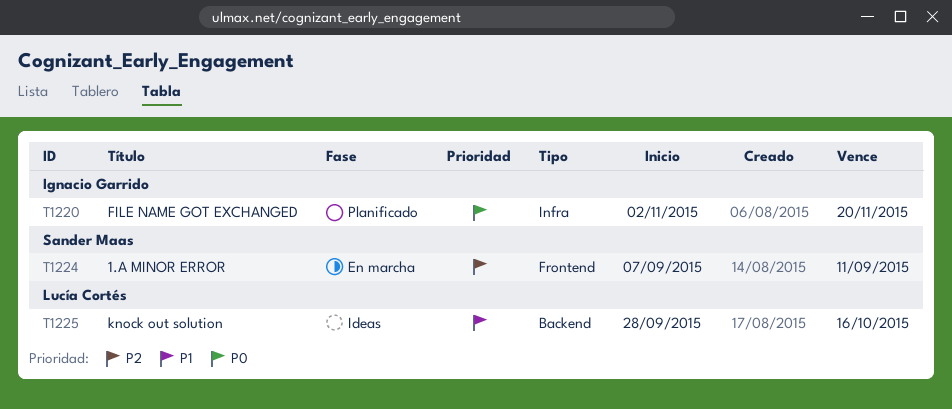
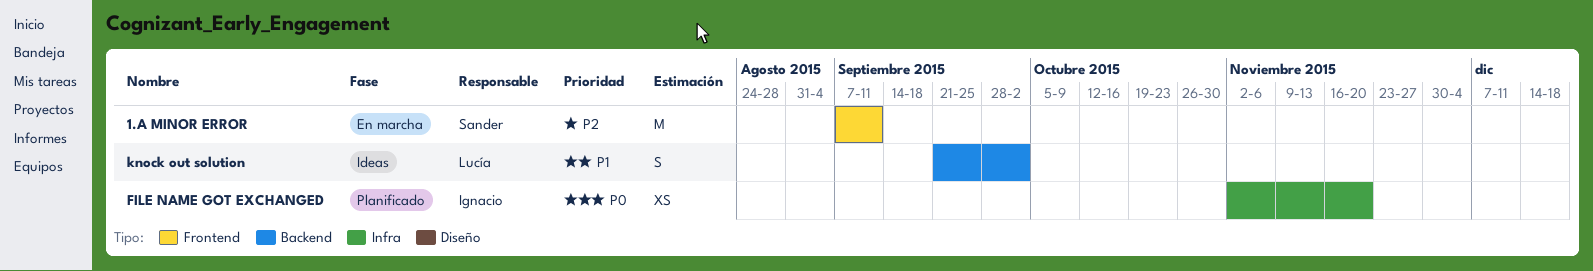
knock out solution, start: Sep 28 -> Sep 21
knock out solution, due: Oct 16 -> Oct 2

